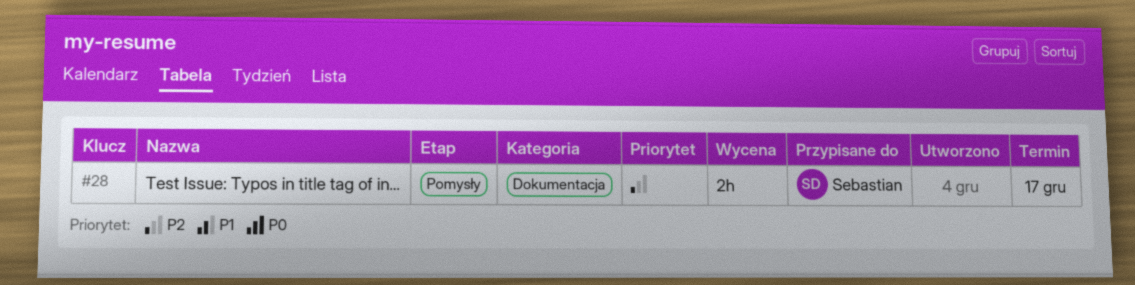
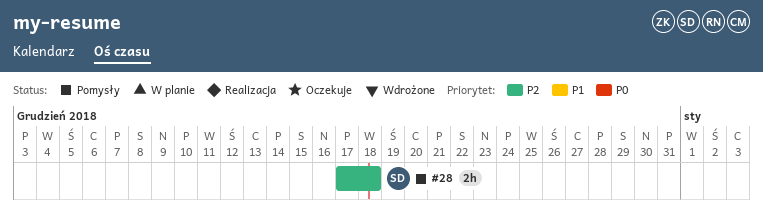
#28, due: Dec 17 -> Dec 18

